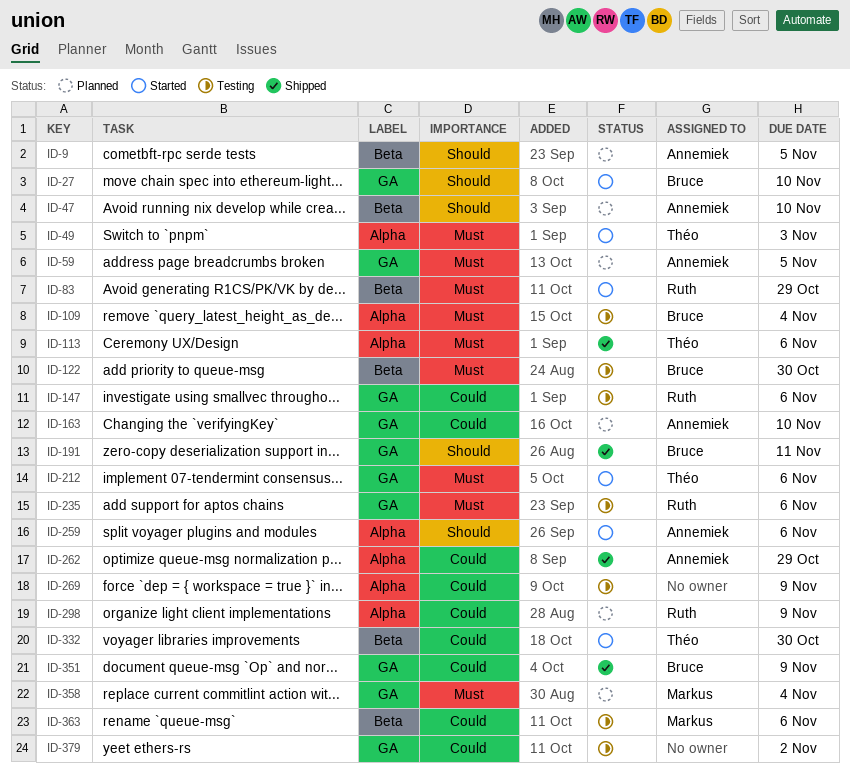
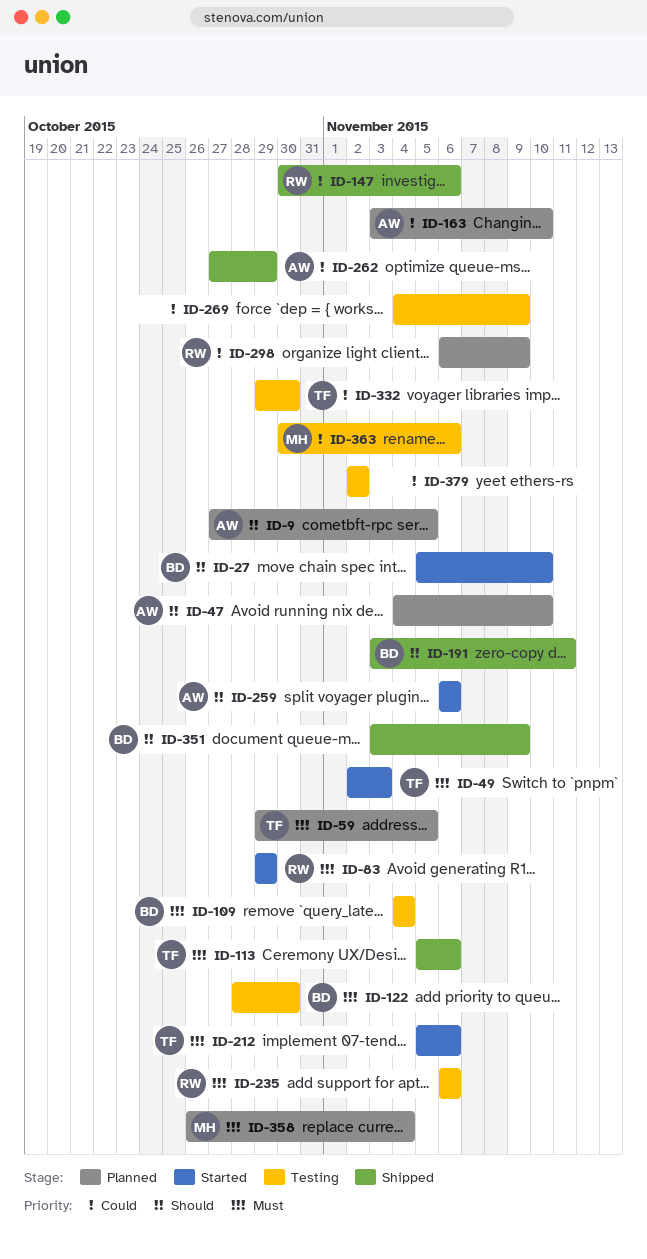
ID-59, owner: Annemiek -> Théo
ID-147, status: Testing -> Shipped
ID-332, status: Started -> Testing
ID-351, priority: Could -> Should

